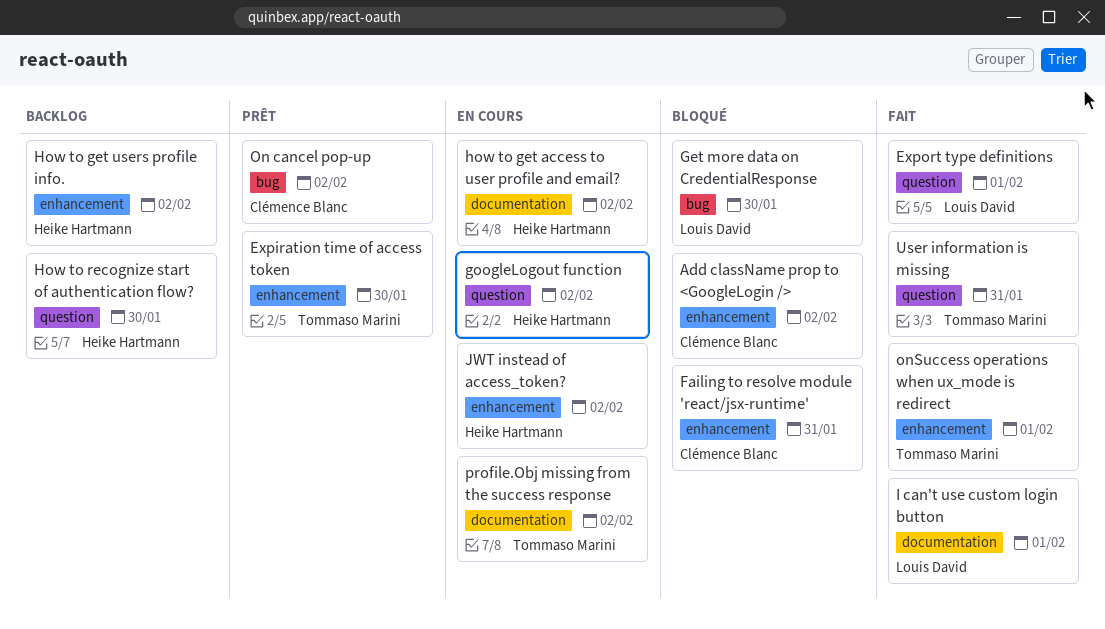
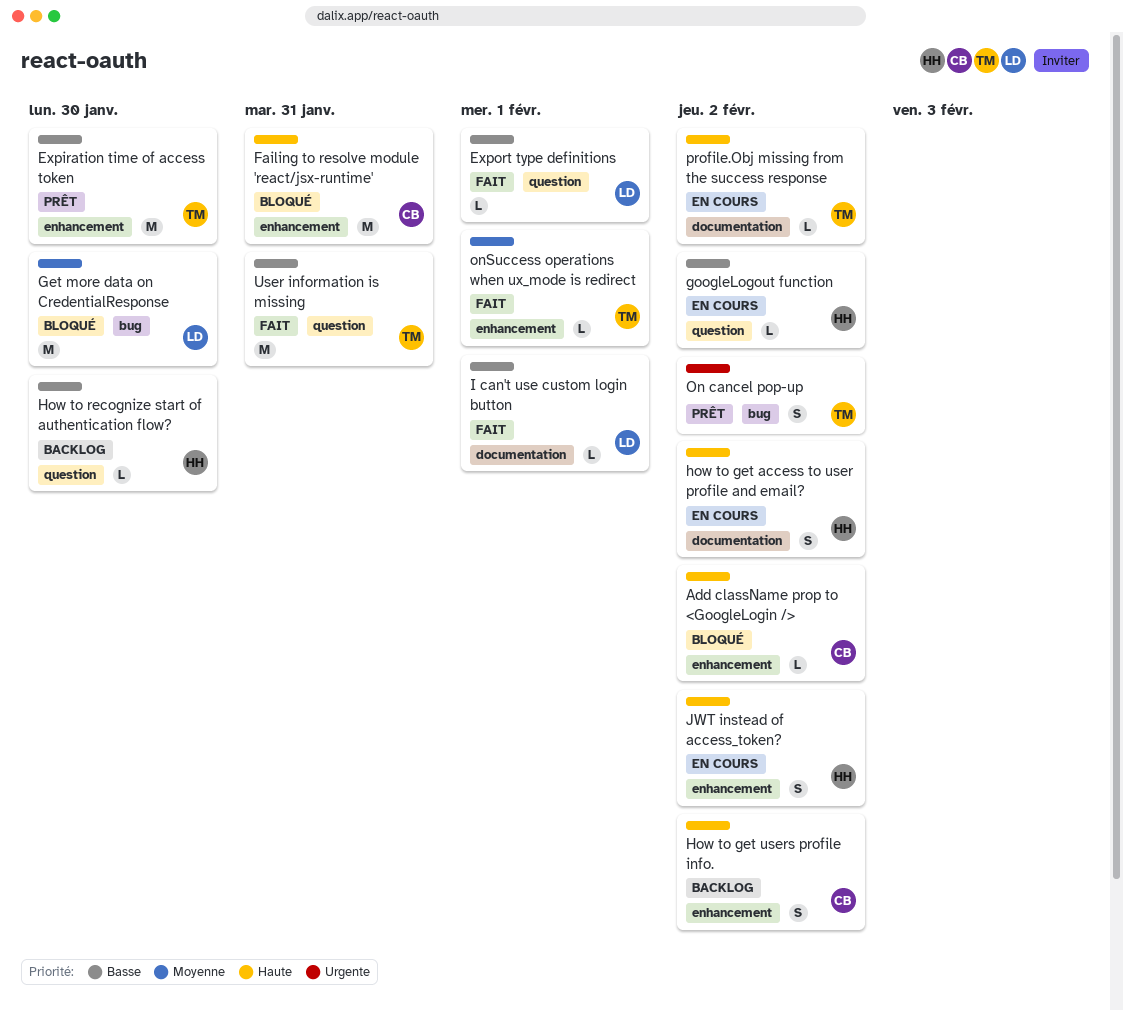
How to get users profile info., owner: Heike Hartmann -> Clémence Blanc
On cancel pop-up, owner: Clémence Blanc -> Tommaso Marini

